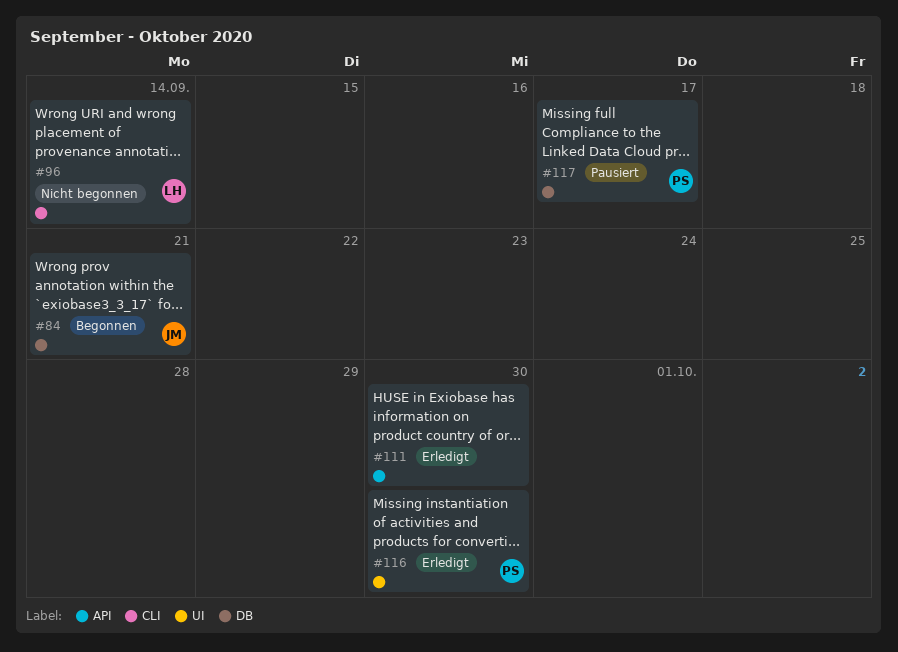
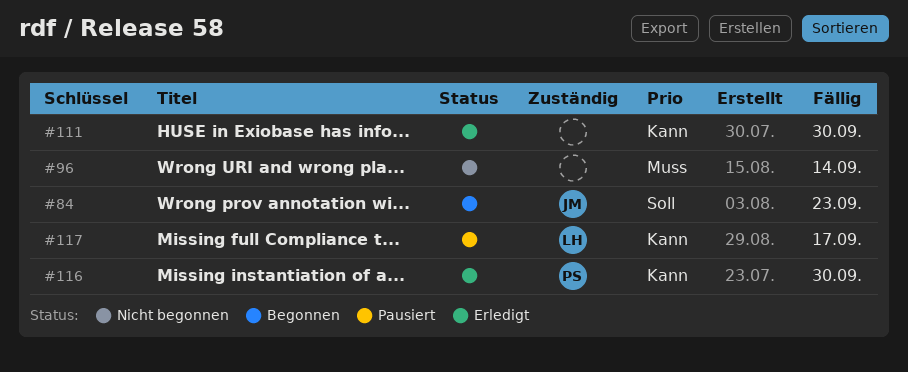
#84, due: Sep 21 -> Sep 23
#96, owner: LH -> none
#117, owner: PS -> LH

